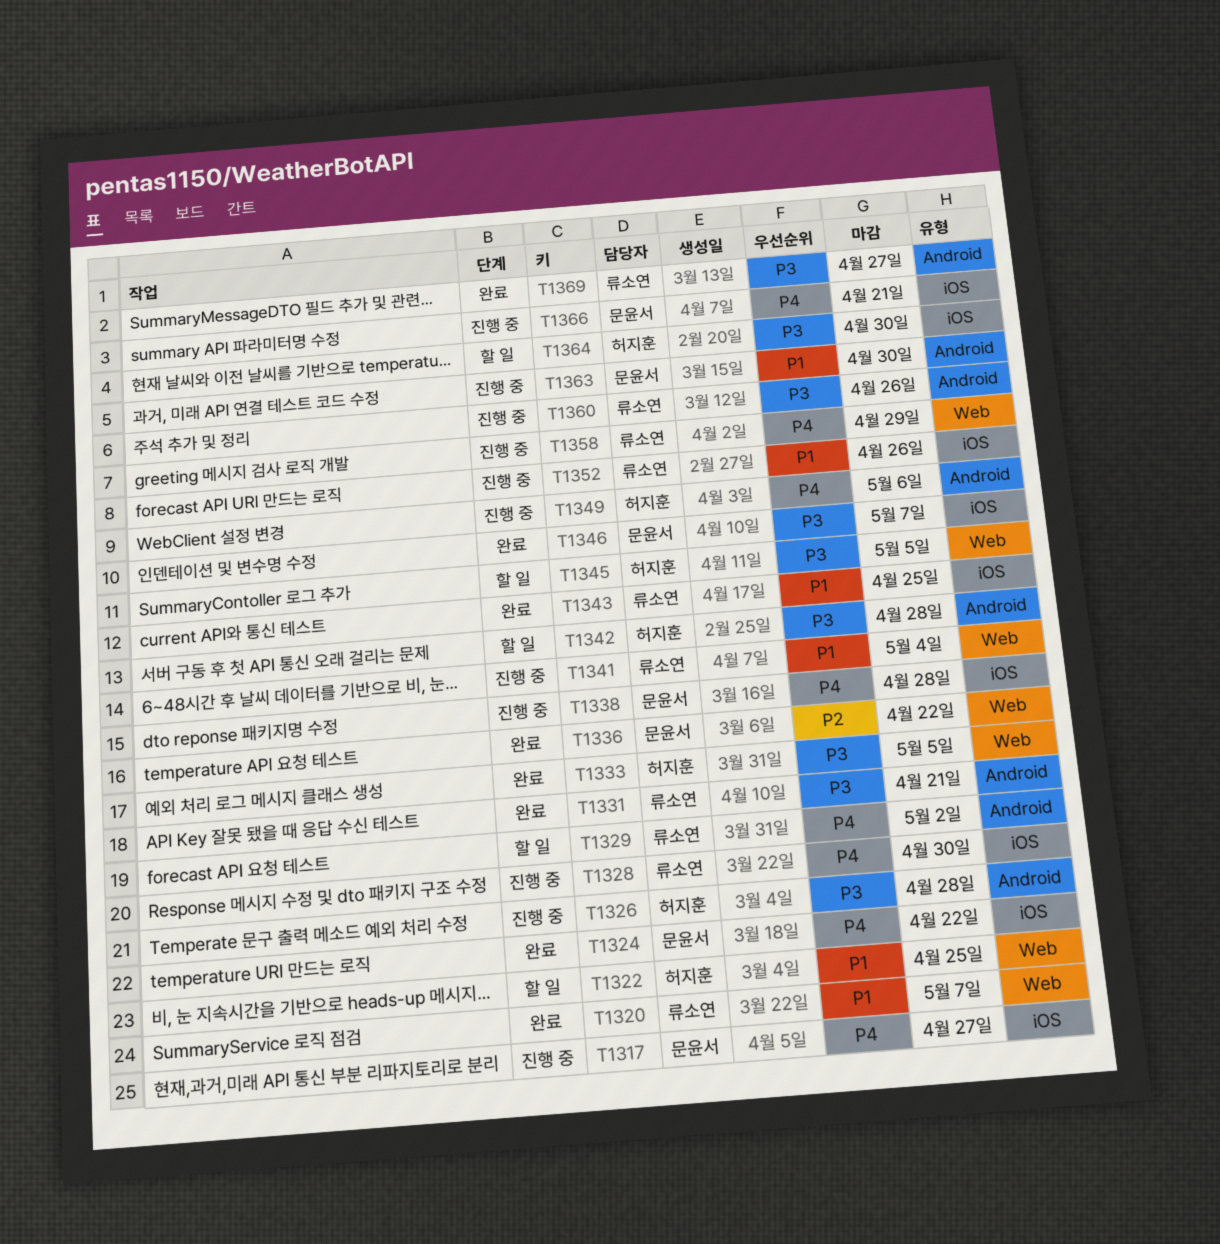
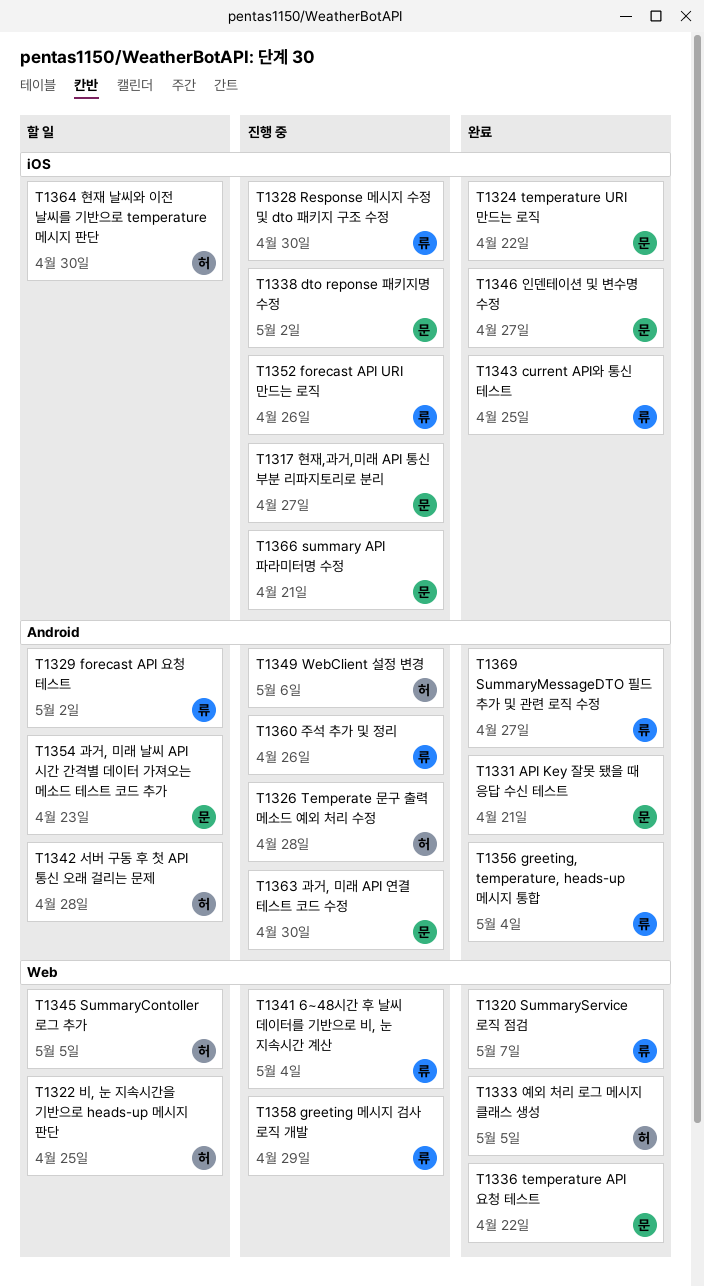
T1331, owner: 류소연 -> 문윤서
T1338, due: Apr 28 -> May 2
T1346, due: May 7 -> Apr 27
T1354: none -> present
T1356: none -> present

